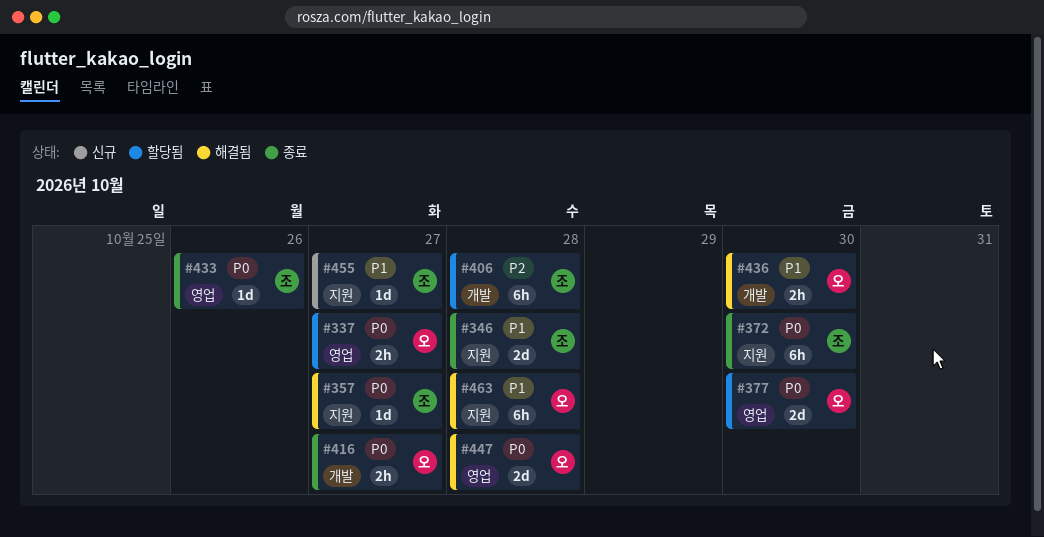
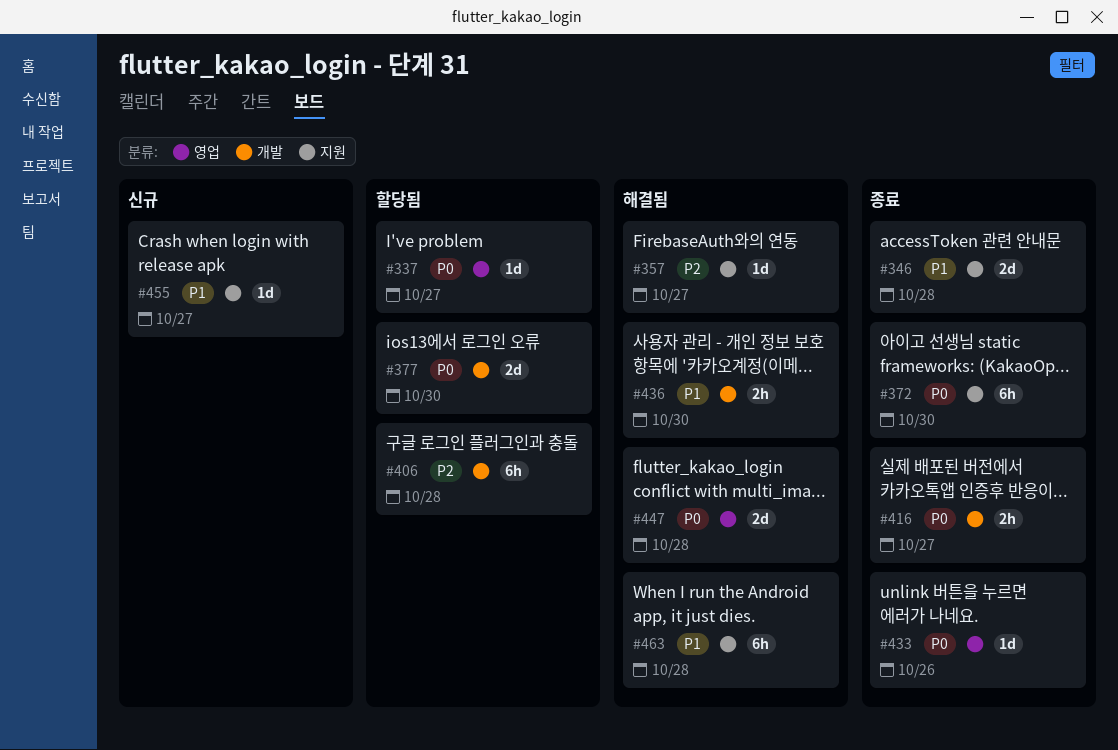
#337, estimate: 2h -> 1d
#357, priority: P0 -> P2
#377, label: 영업 -> 개발

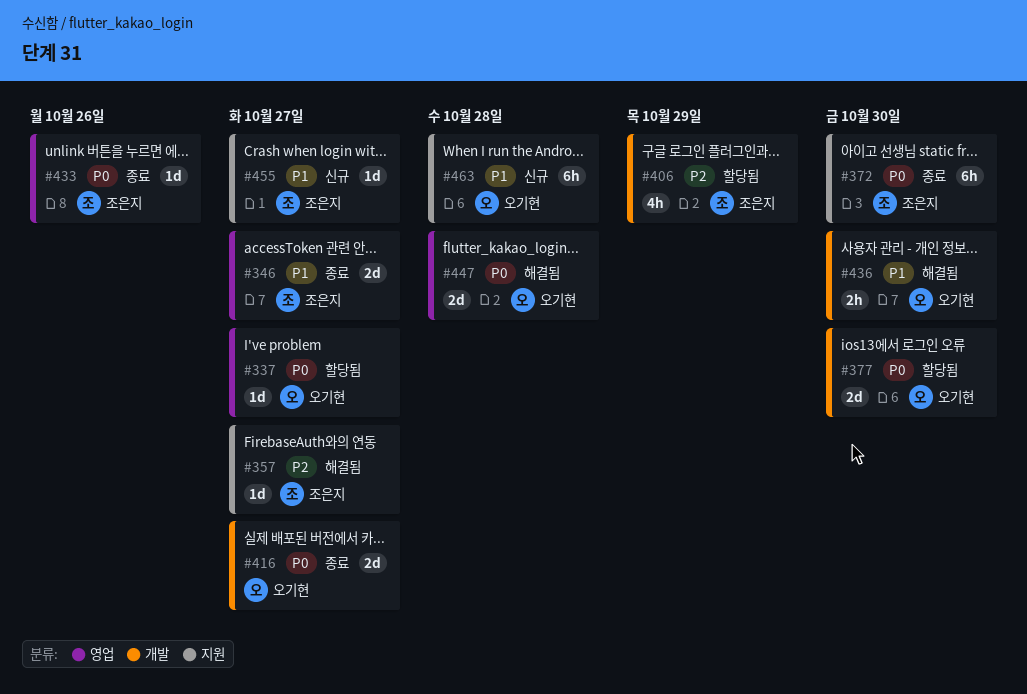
#346, label: 지원 -> 영업
#346, due: Oct 28 -> Oct 27
#406, estimate: 6h -> 4h
#406, due: Oct 28 -> Oct 29
#416, estimate: 2h -> 2d
#463, status: 해결됨 -> 신규

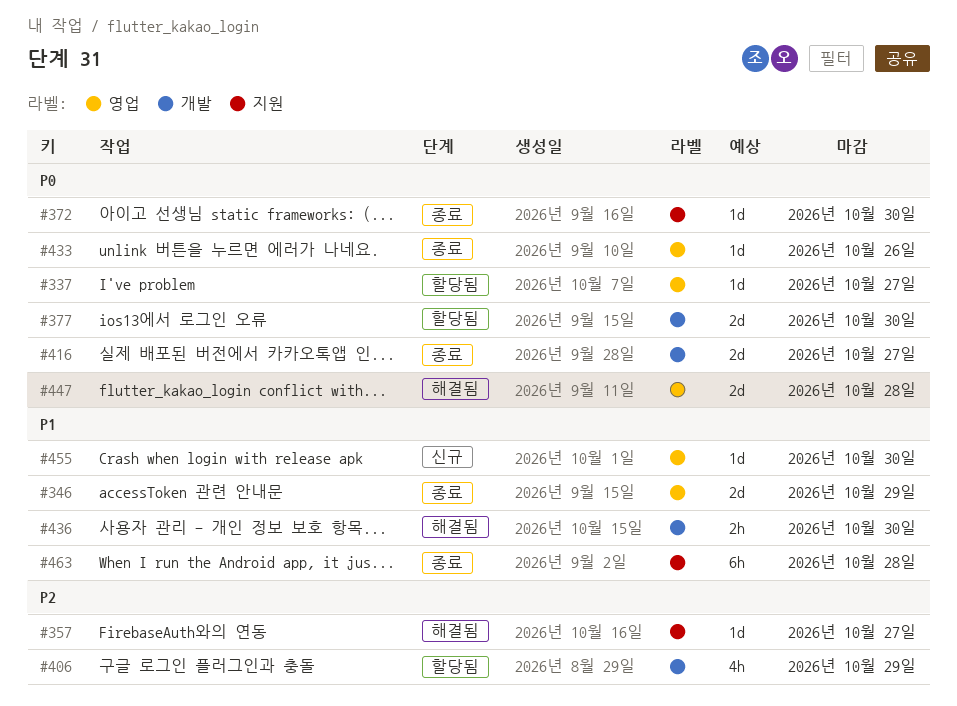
#346, due: Oct 27 -> Oct 29
#372, estimate: 6h -> 1d
#455, label: 지원 -> 영업
#455, due: Oct 27 -> Oct 30
#463, status: 신규 -> 종료

